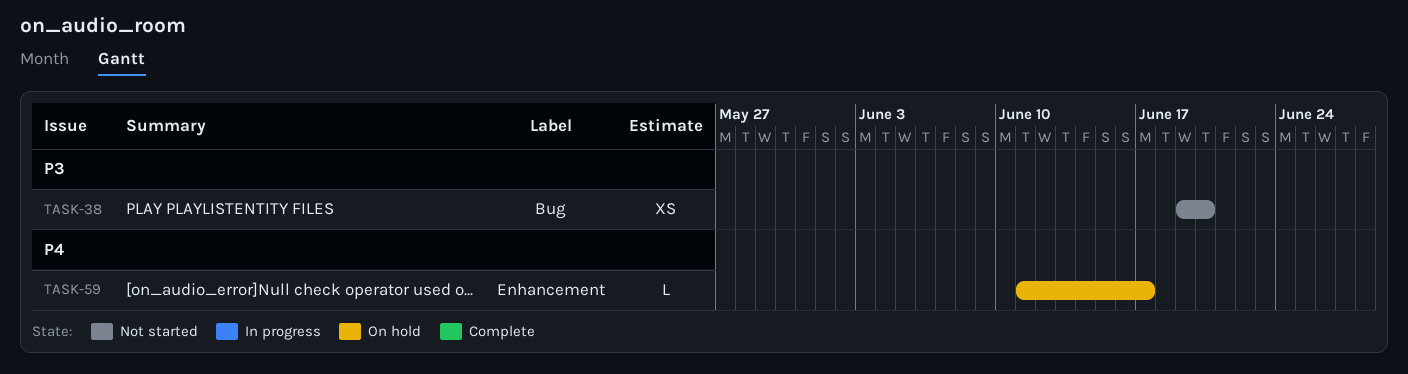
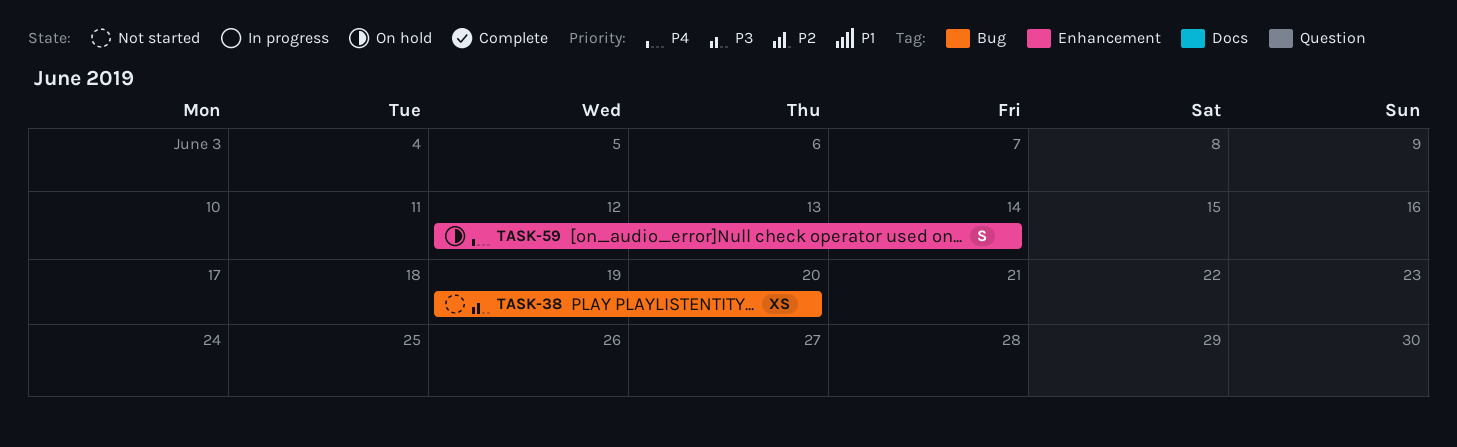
TASK-59, estimate: L -> S
TASK-59, start: Jun 11 -> Jun 12
TASK-59, due: Jun 17 -> Jun 14

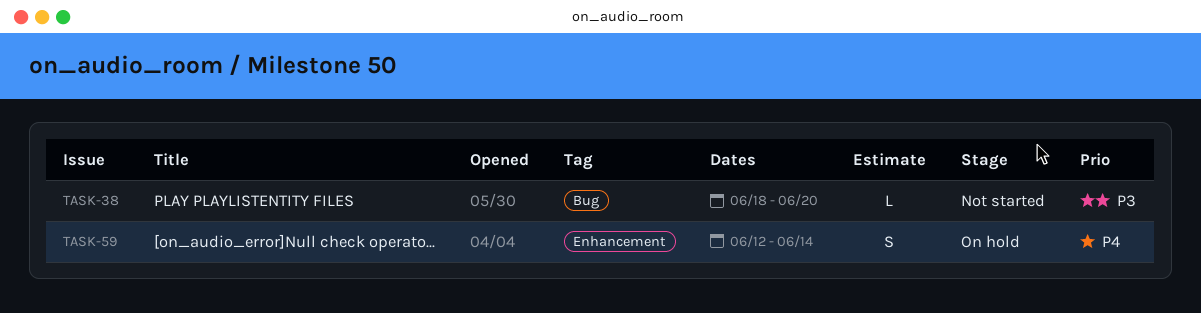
TASK-38, estimate: XS -> L
TASK-38, start: Jun 19 -> Jun 18

